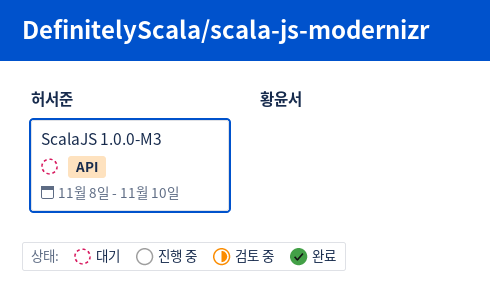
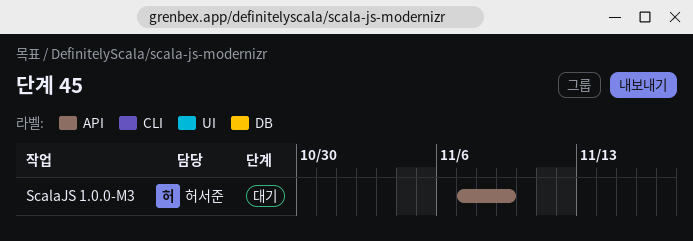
ScalaJS 1.0.0-M3, start: Nov 8 -> Nov 7
ScalaJS 1.0.0-M3, due: Nov 10 -> Nov 9

